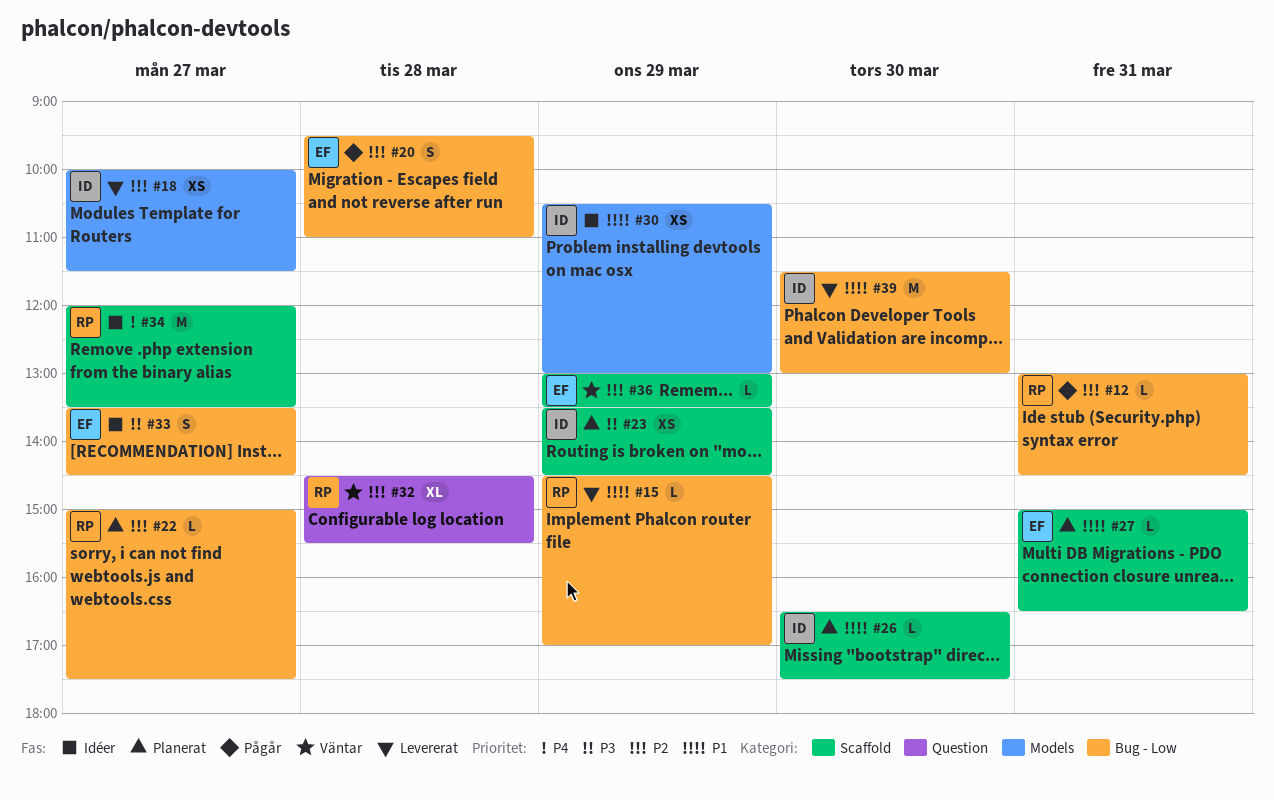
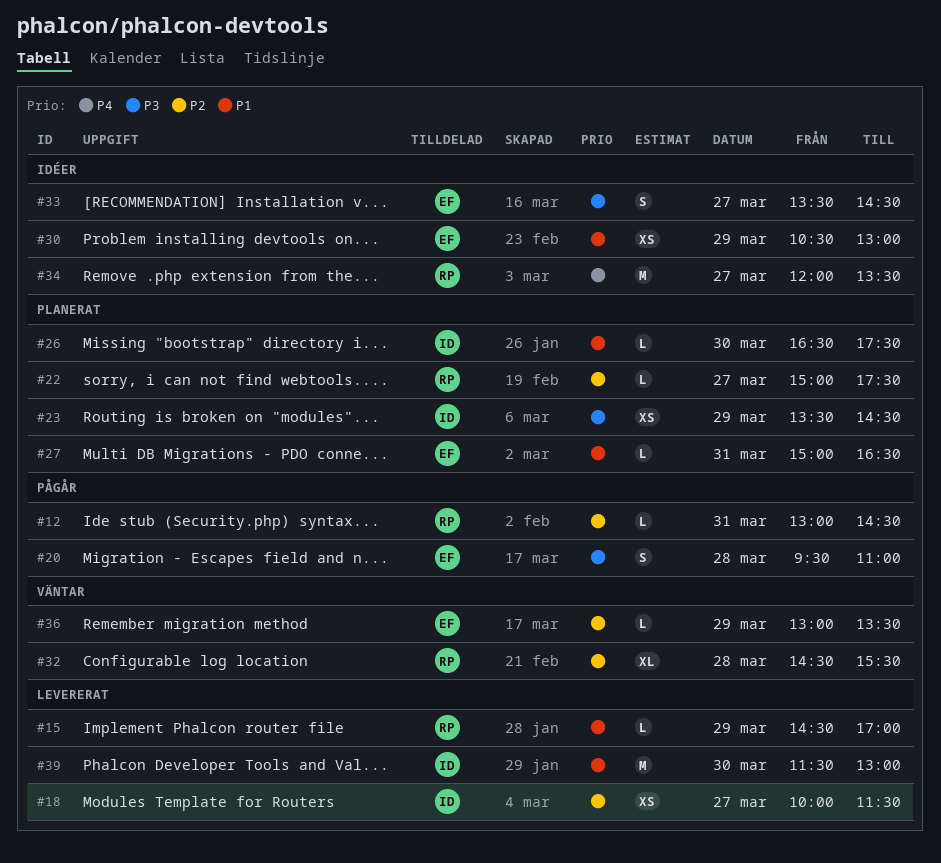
#20, priority: P2 -> P3
#30, owner: ID -> EF

